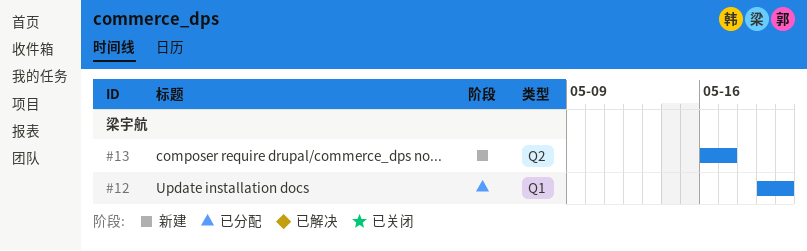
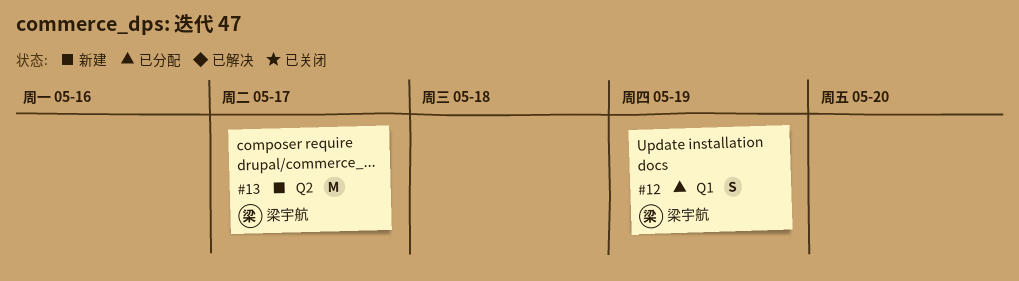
#12, due: May 20 -> May 19

